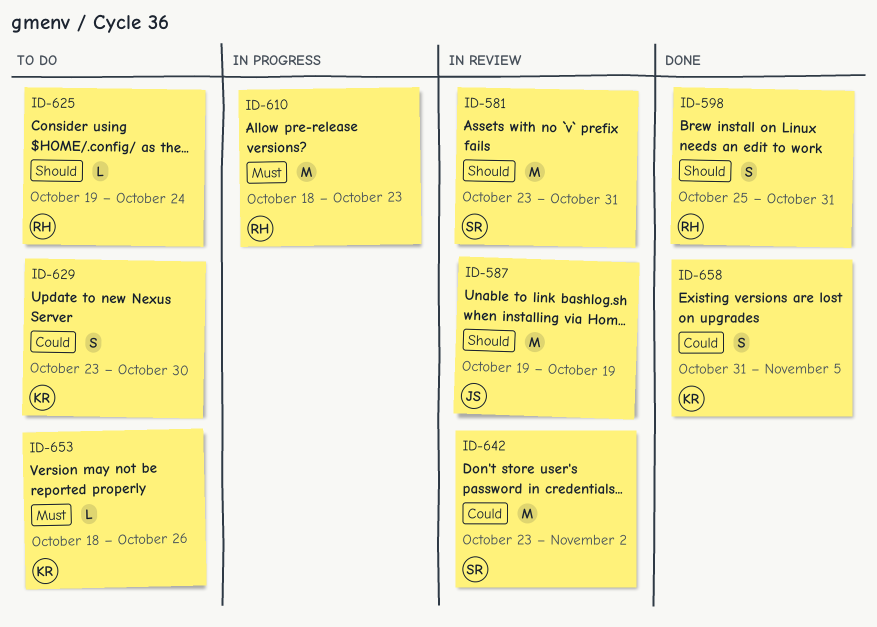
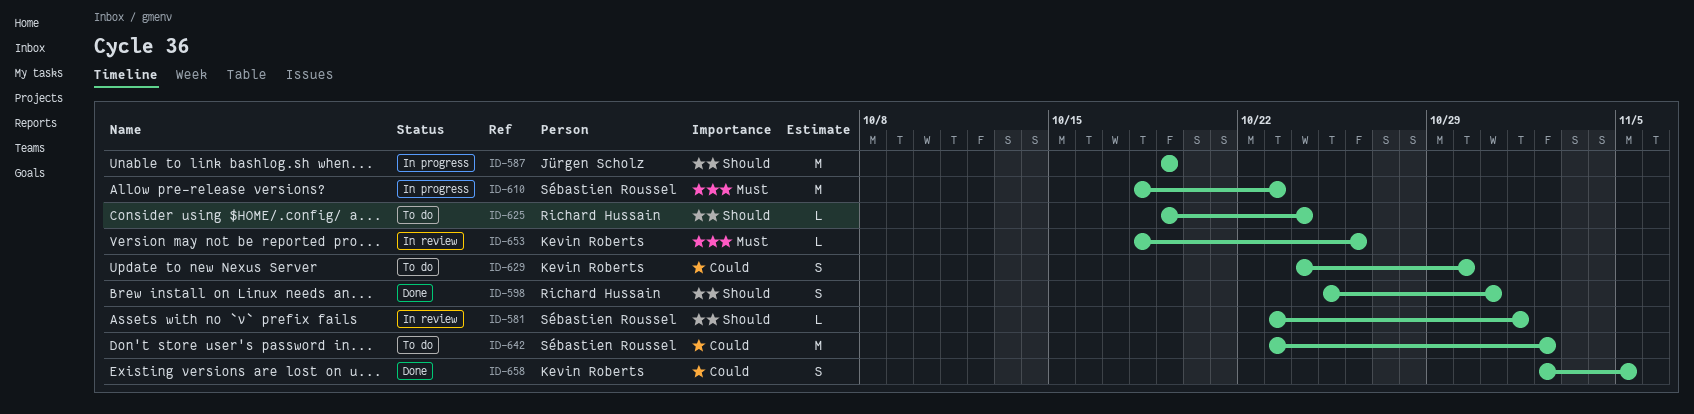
ID-581, estimate: M -> L
ID-581, due: Oct 31 -> Nov 1
ID-587, status: In review -> In progress
ID-610, owner: Richard Hussain -> Sébastien Roussel
ID-629, start: Oct 23 -> Oct 24
ID-642, status: In review -> To do
ID-653, status: To do -> In review
ID-658, start: Oct 31 -> Nov 2

